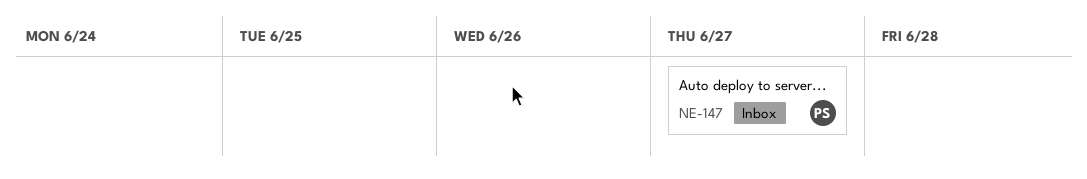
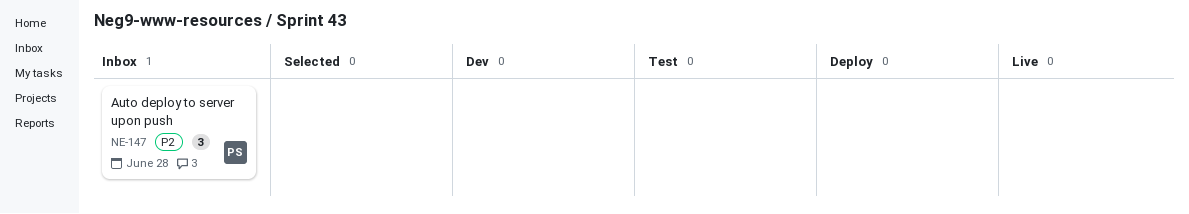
NE-147, due: Jun 27 -> Jun 28

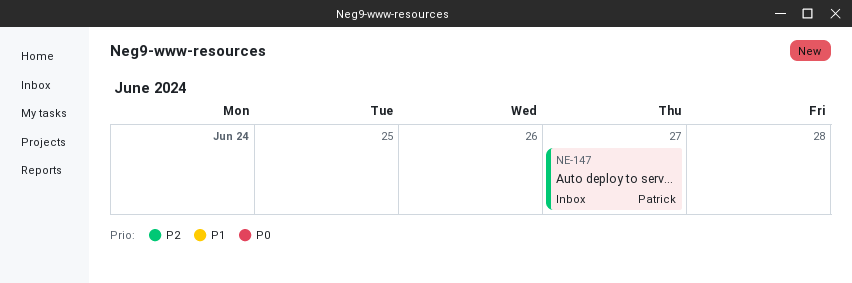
NE-147, due: Jun 28 -> Jun 27

